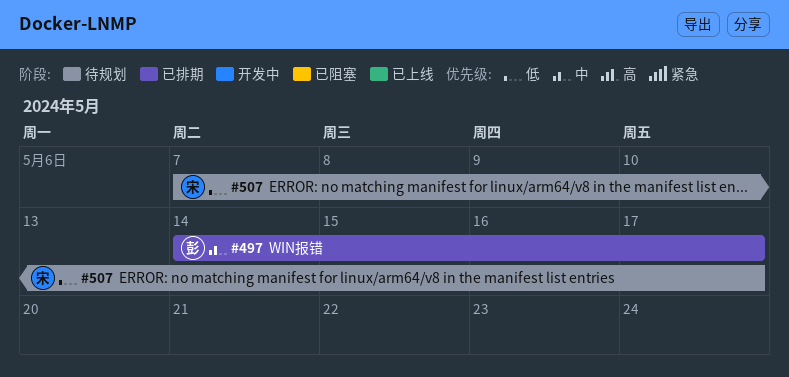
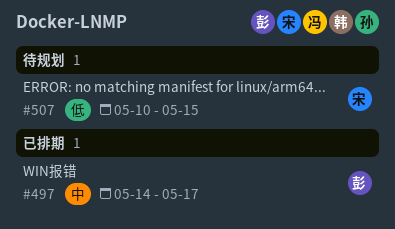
#507, start: May 7 -> May 10
#507, due: May 17 -> May 15

